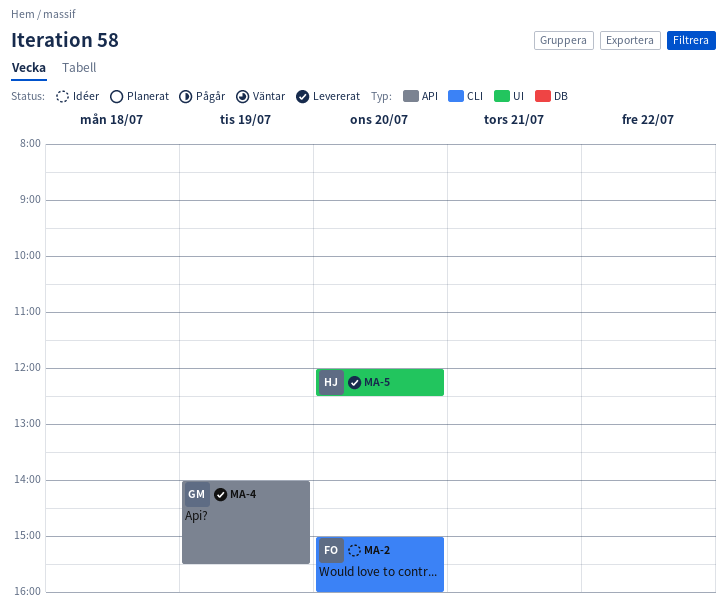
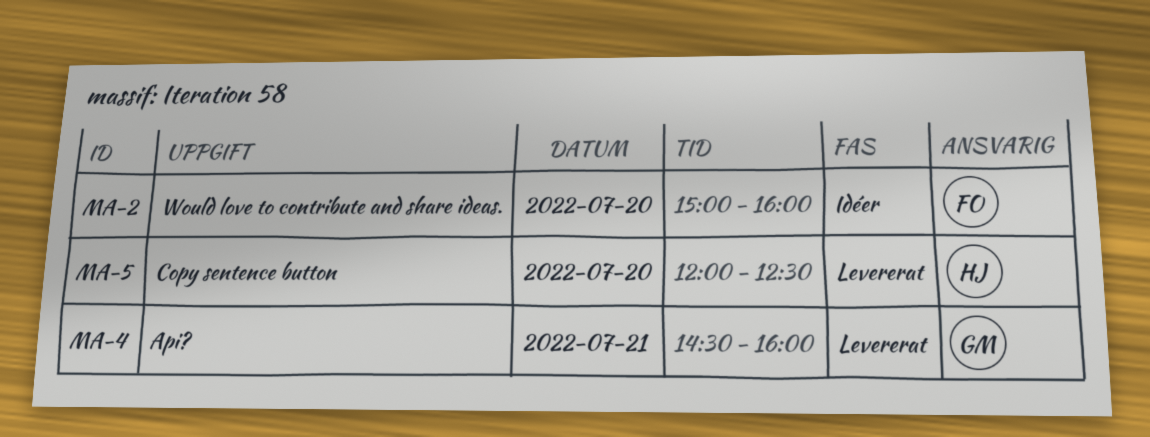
MA-4, day: Jul 19 -> Jul 21
MA-4, begins: 14:00 -> 14:30
MA-4, ends: 15:30 -> 16:00

